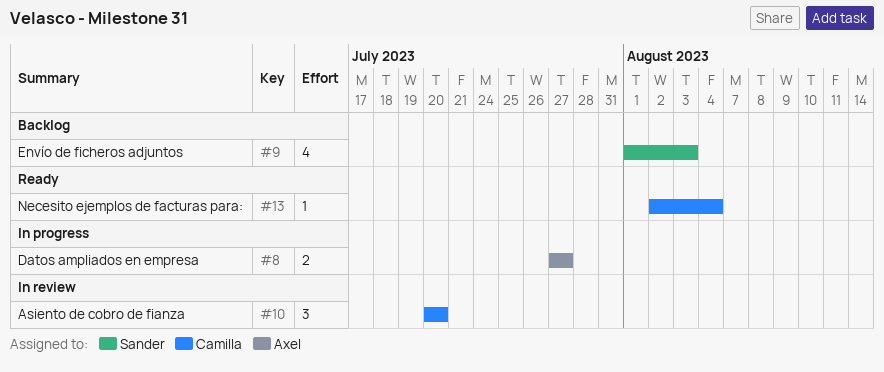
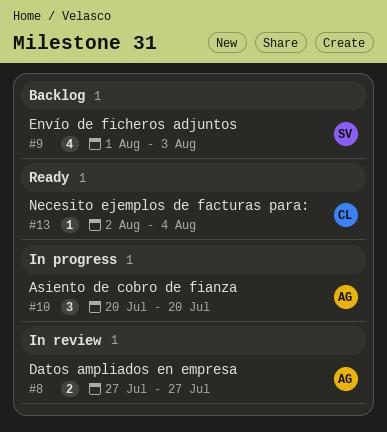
#8, status: In progress -> In review
#10, status: In review -> In progress
#10, owner: Camilla -> Axel

